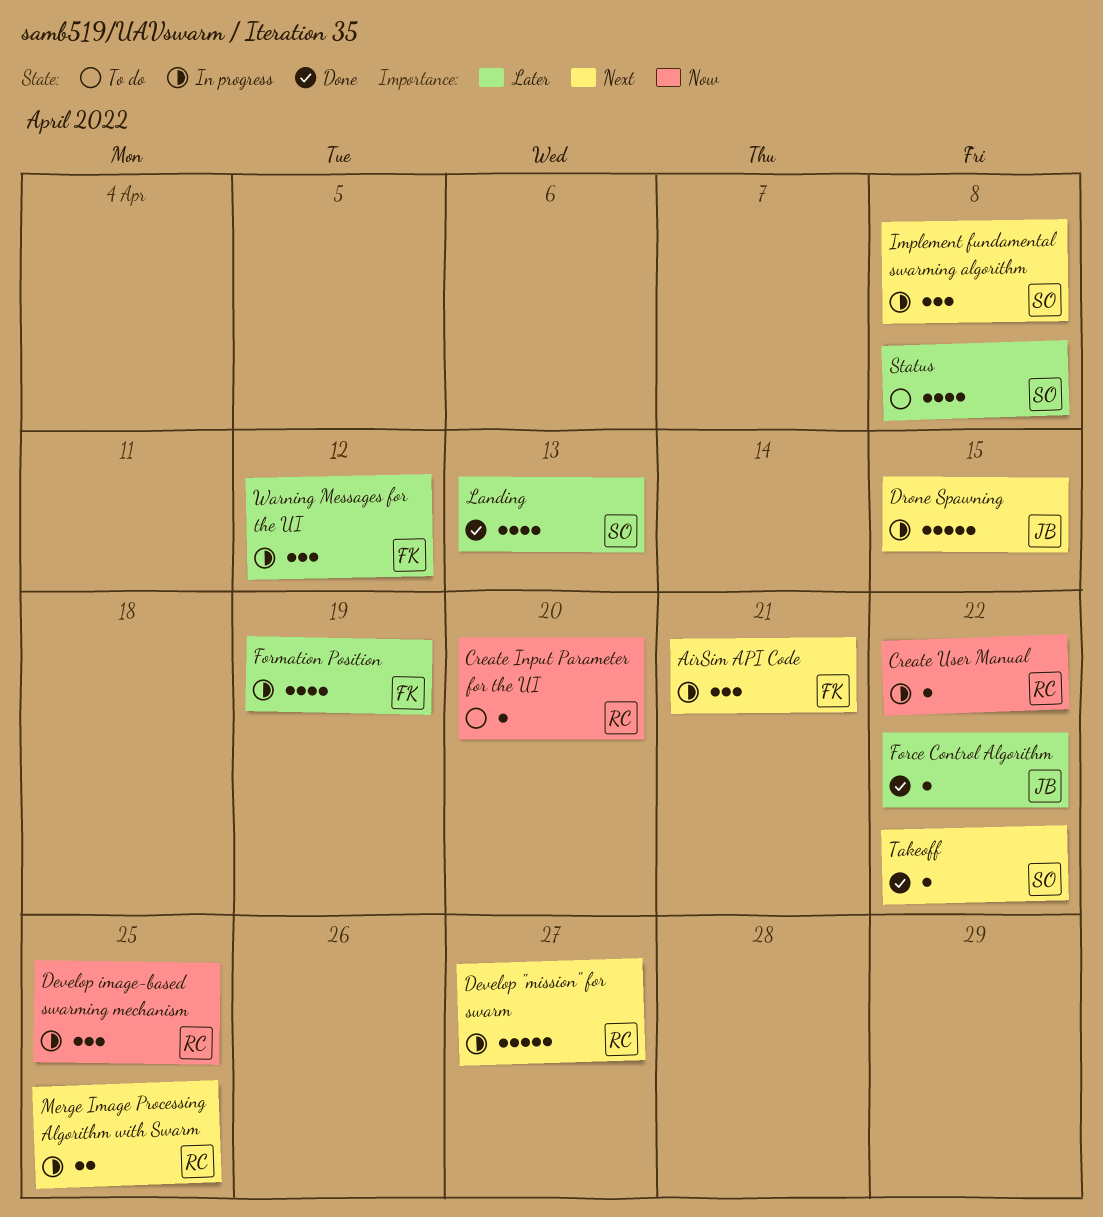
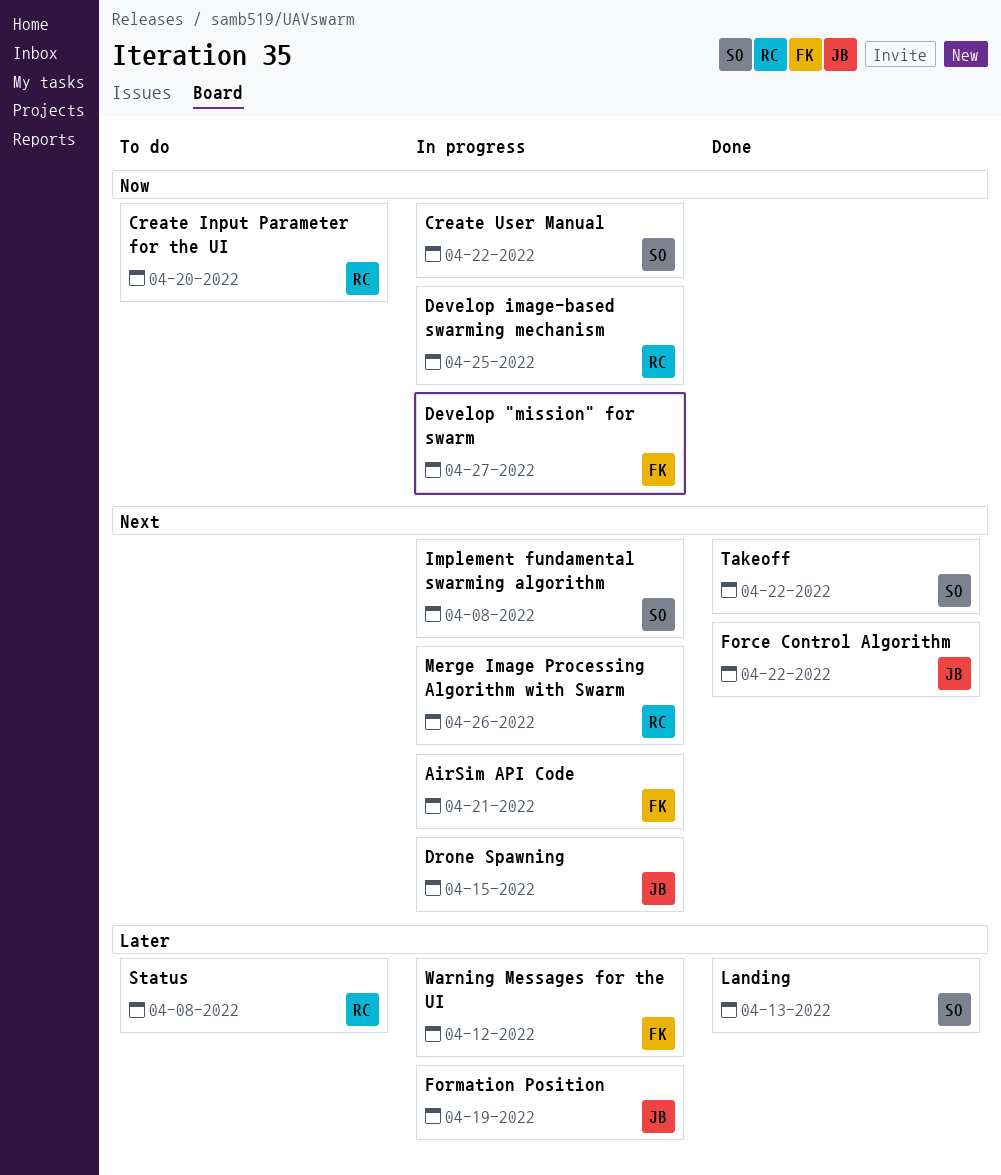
Create User Manual, owner: RC -> SO
Develop "mission" for swarm, owner: RC -> FK
Develop "mission" for swarm, priority: Next -> Now
Force Control Algorithm, priority: Later -> Next
Formation Position, owner: FK -> JB
Merge Image Processing Algorithm with Swarm, due: Apr 25 -> Apr 26
Status, owner: SO -> RC

